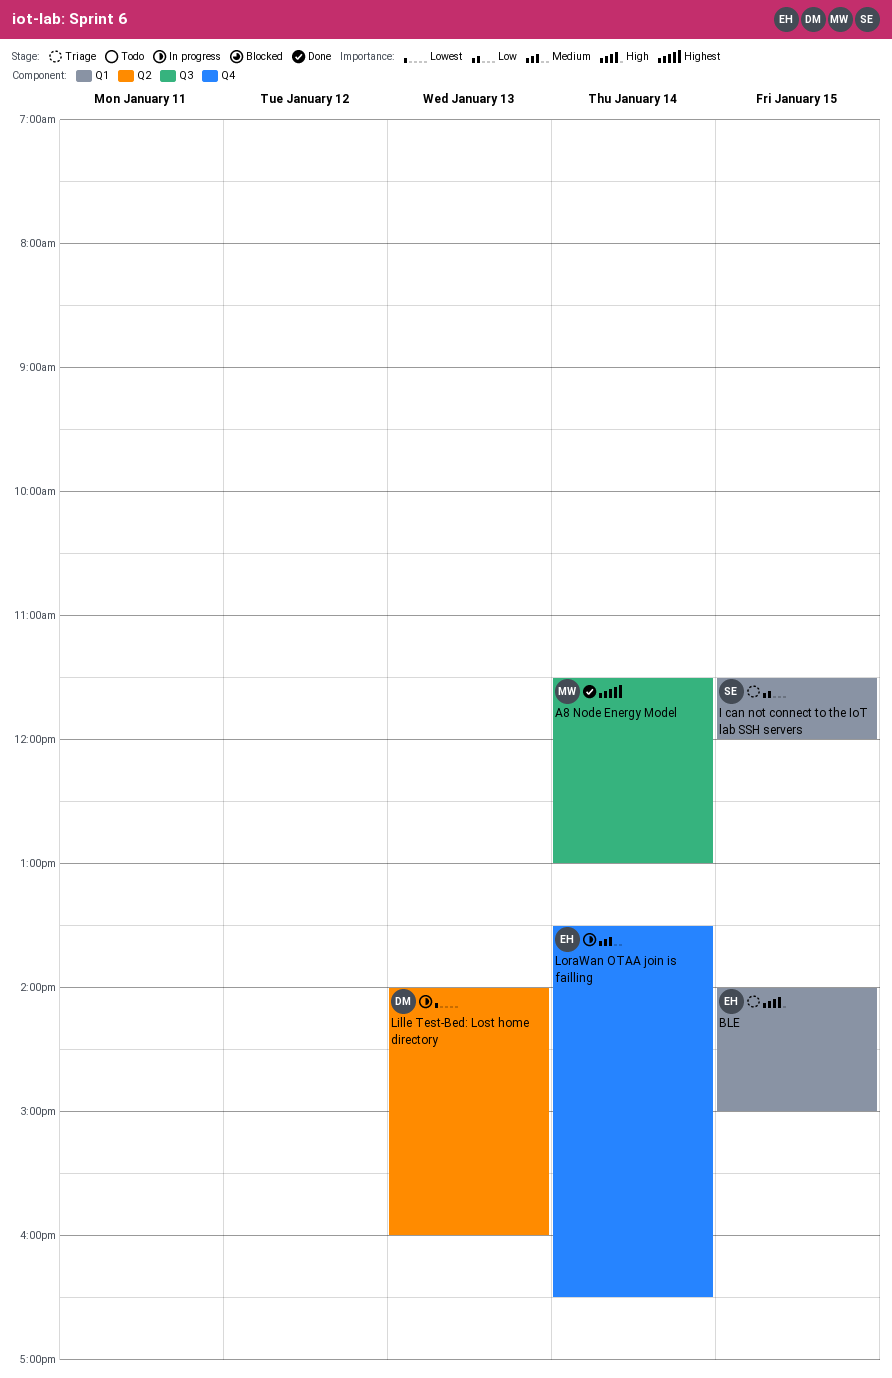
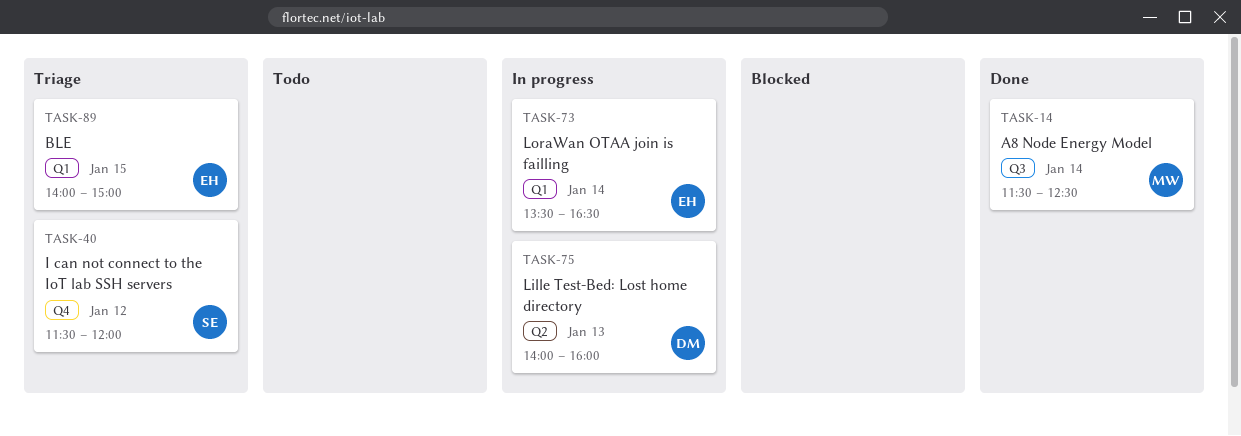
A8 Node Energy Model, ends: 13:00 -> 12:30
I can not connect to the IoT lab SSH servers, label: Q1 -> Q4
I can not connect to the IoT lab SSH servers, day: Jan 15 -> Jan 12
LoraWan OTAA join is failling, label: Q4 -> Q1

